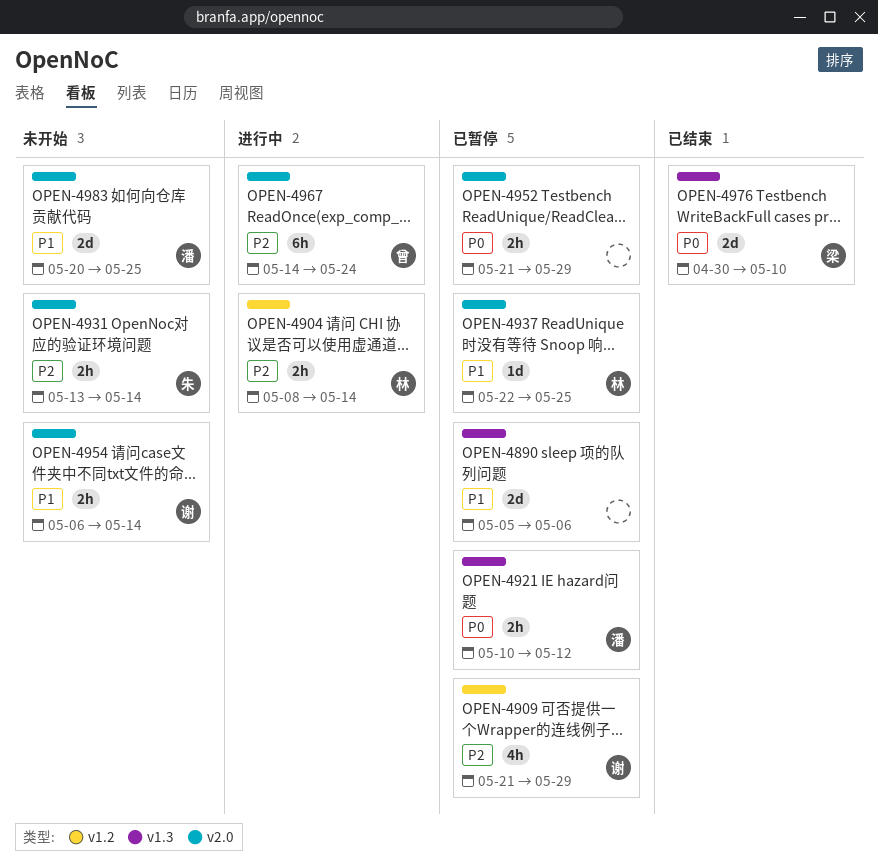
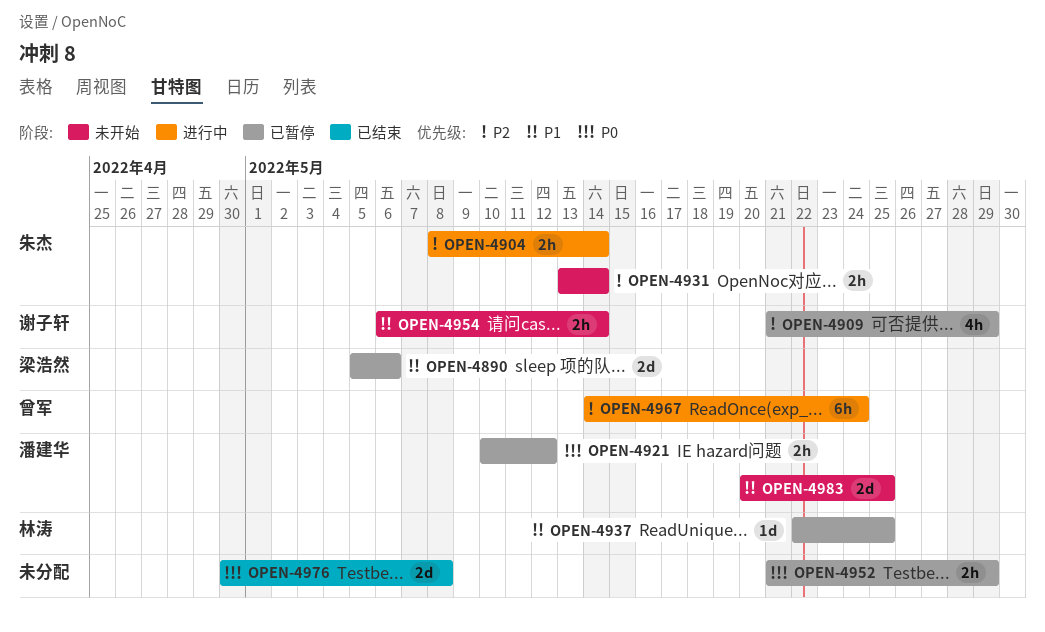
OPEN-4890, owner: none -> 梁浩然
OPEN-4904, owner: 林涛 -> 朱杰
OPEN-4976, owner: 梁浩然 -> none
OPEN-4976, due: May 10 -> May 8

